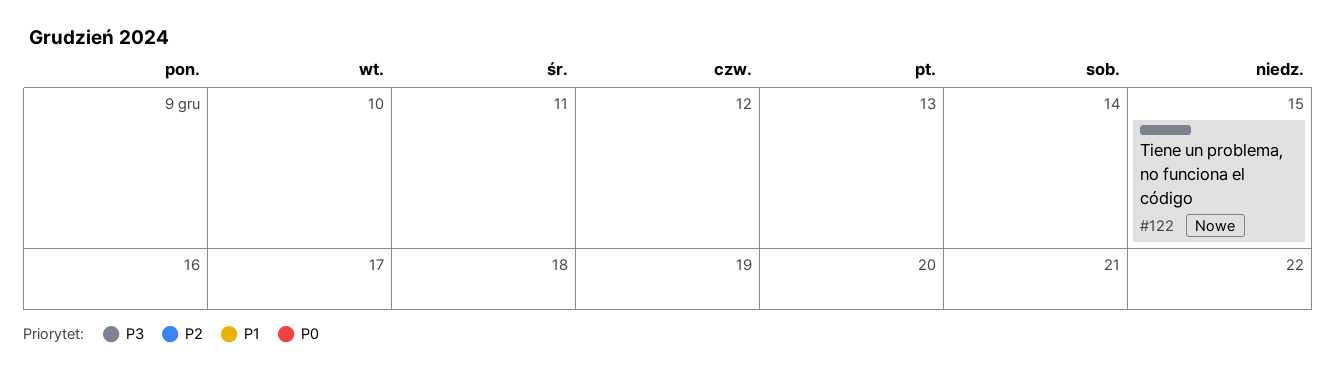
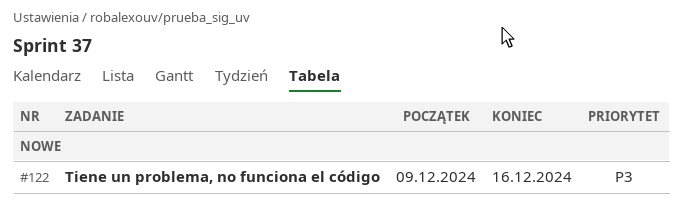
#122, due: Dec 15 -> Dec 16

